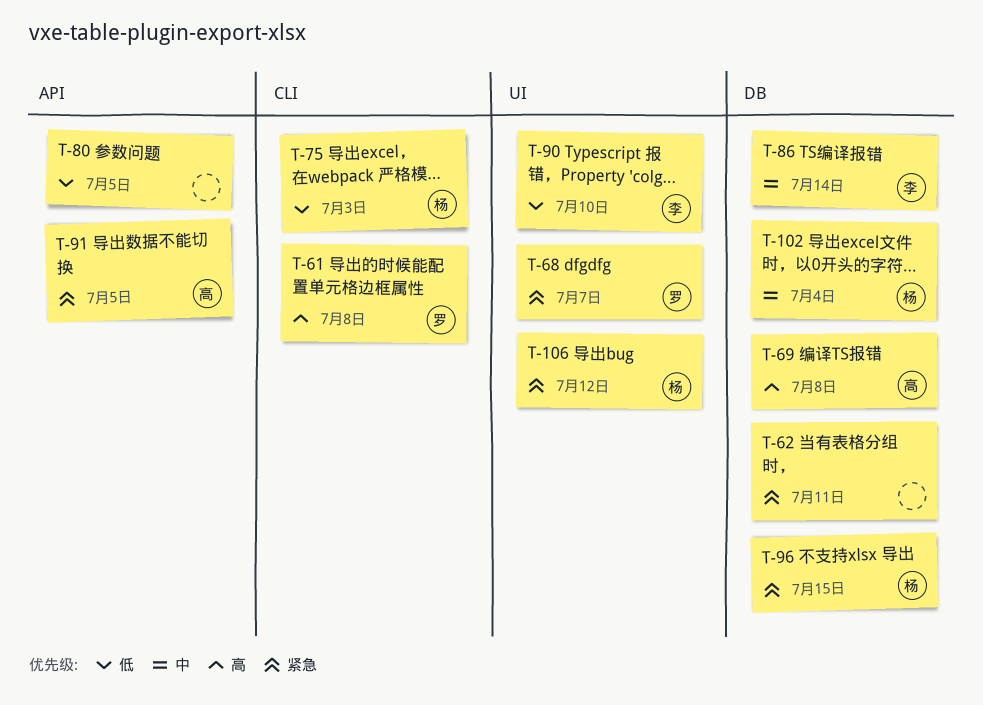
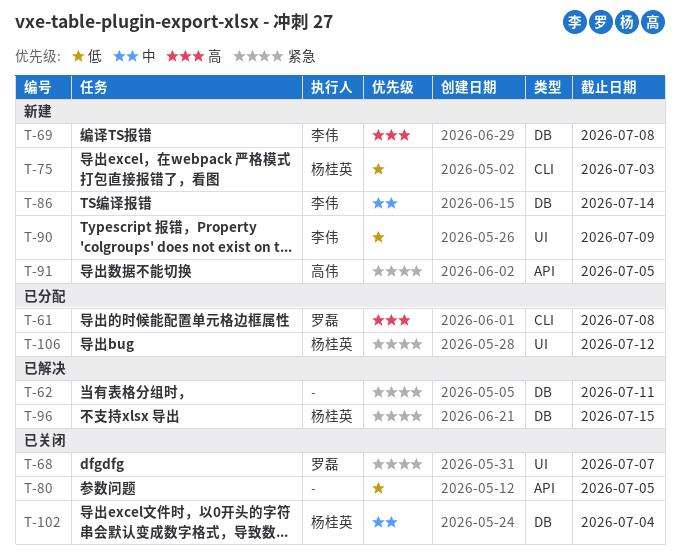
T-69, owner: 高伟 -> 李伟
T-90, due: Jul 10 -> Jul 9

